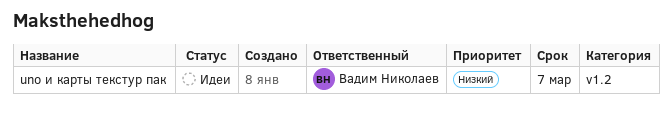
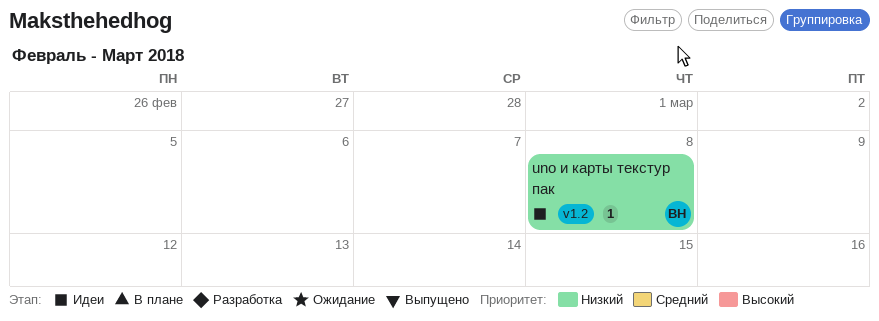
uno и карты текстур пак, due: Mar 7 -> Mar 8

